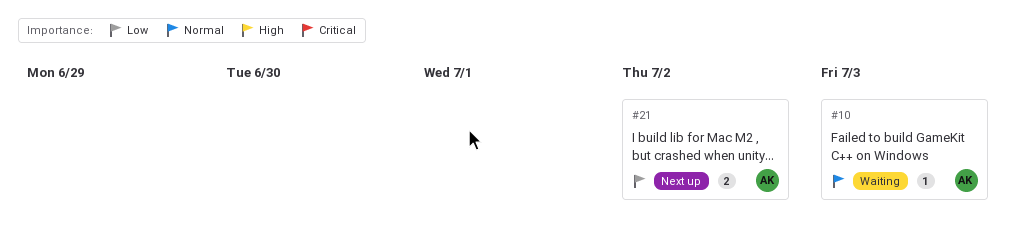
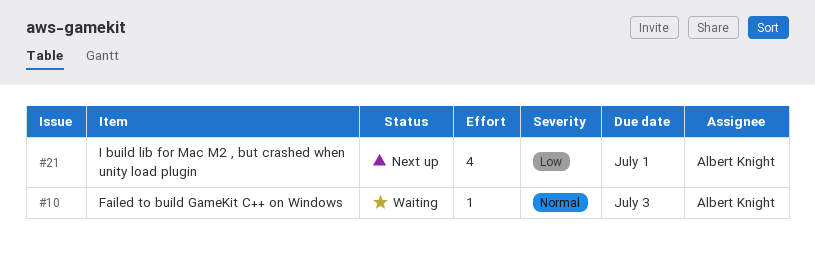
#21, estimate: 2 -> 4
#21, due: Jul 2 -> Jul 1

